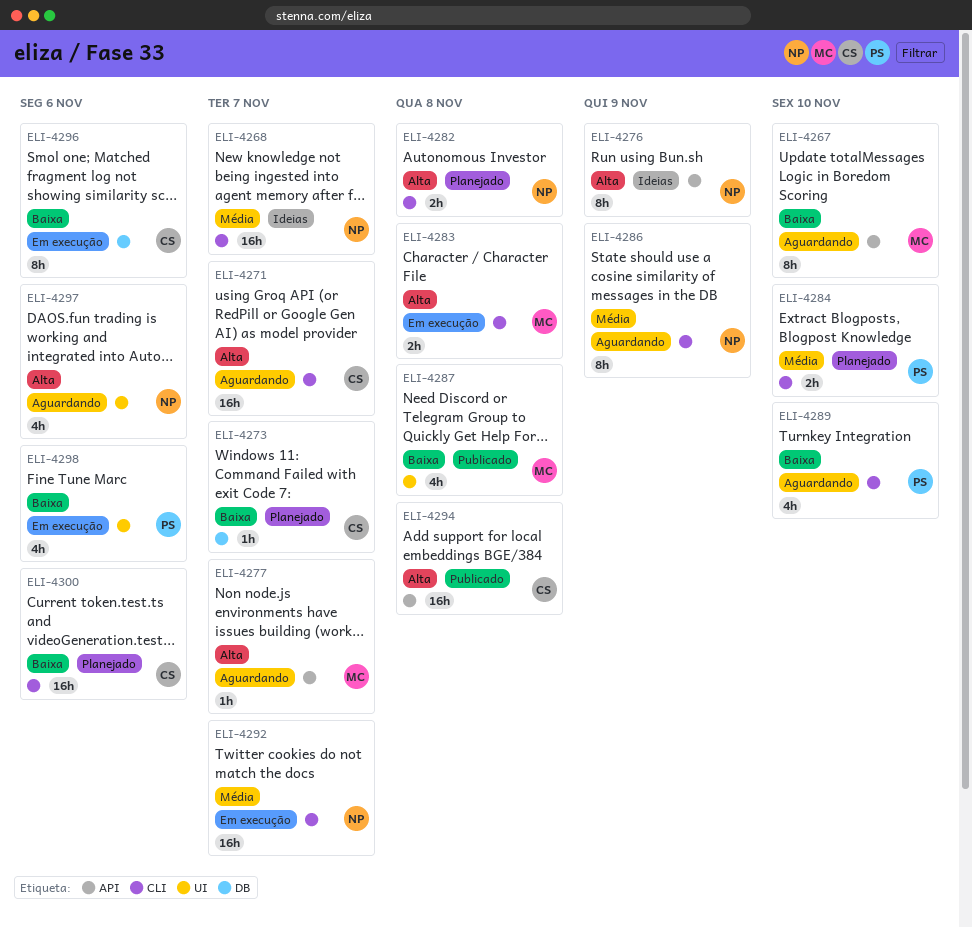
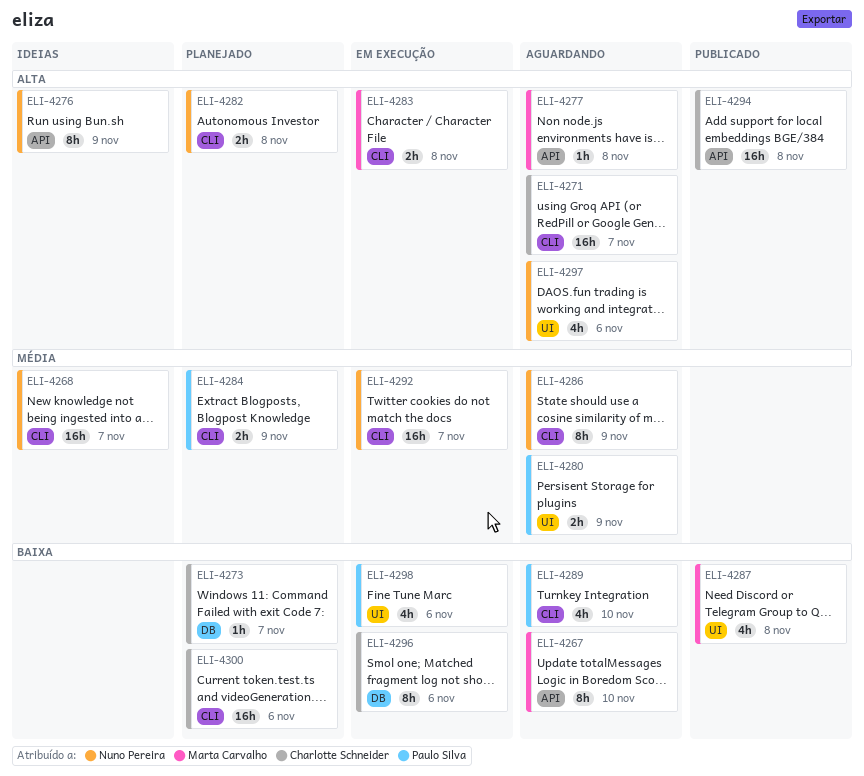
ELI-4277, due: Nov 7 -> Nov 8
ELI-4280: none -> present
ELI-4284, due: Nov 10 -> Nov 9

